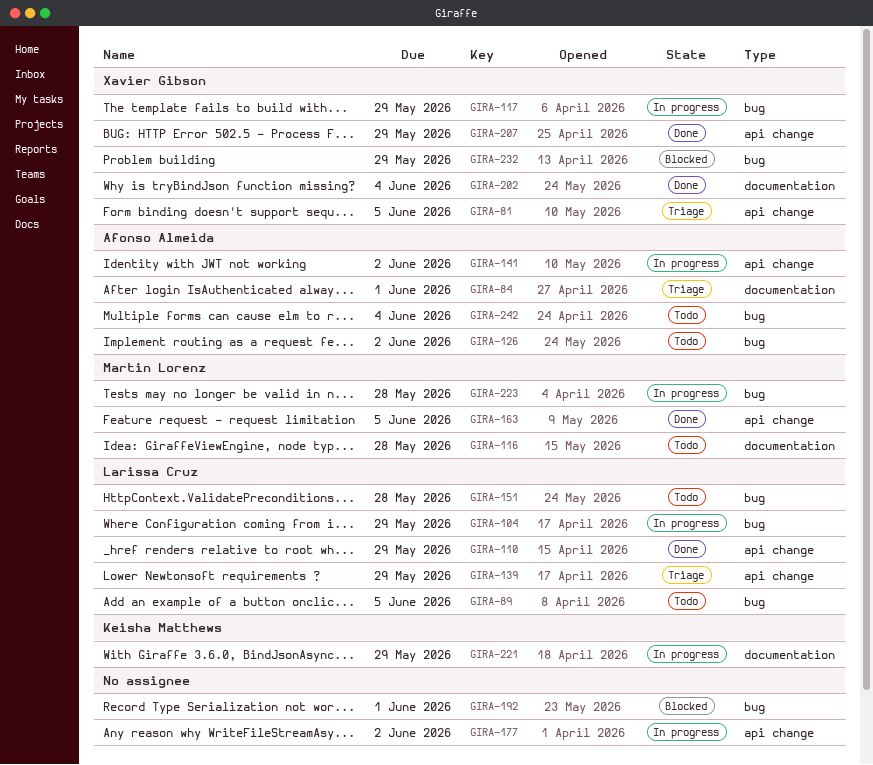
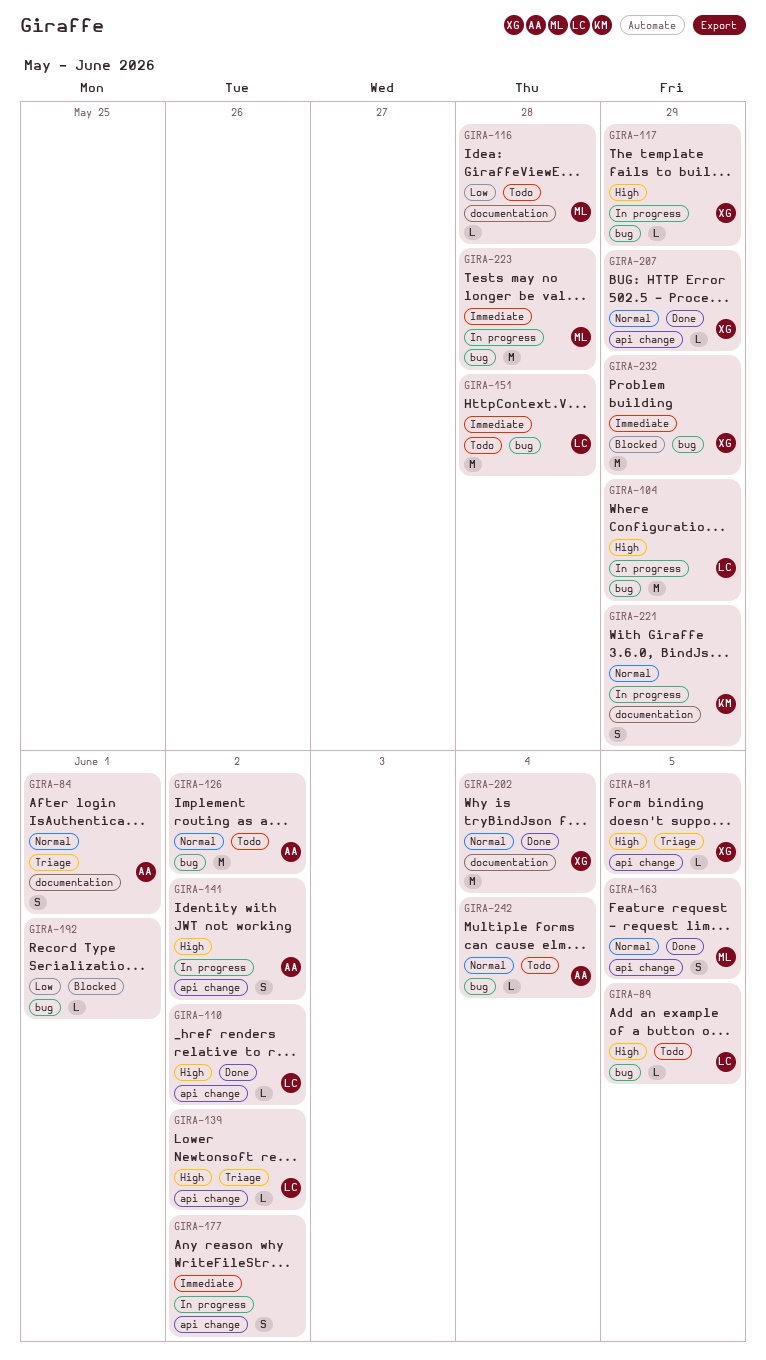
GIRA-110, due: May 29 -> Jun 2
GIRA-139, due: May 29 -> Jun 2

